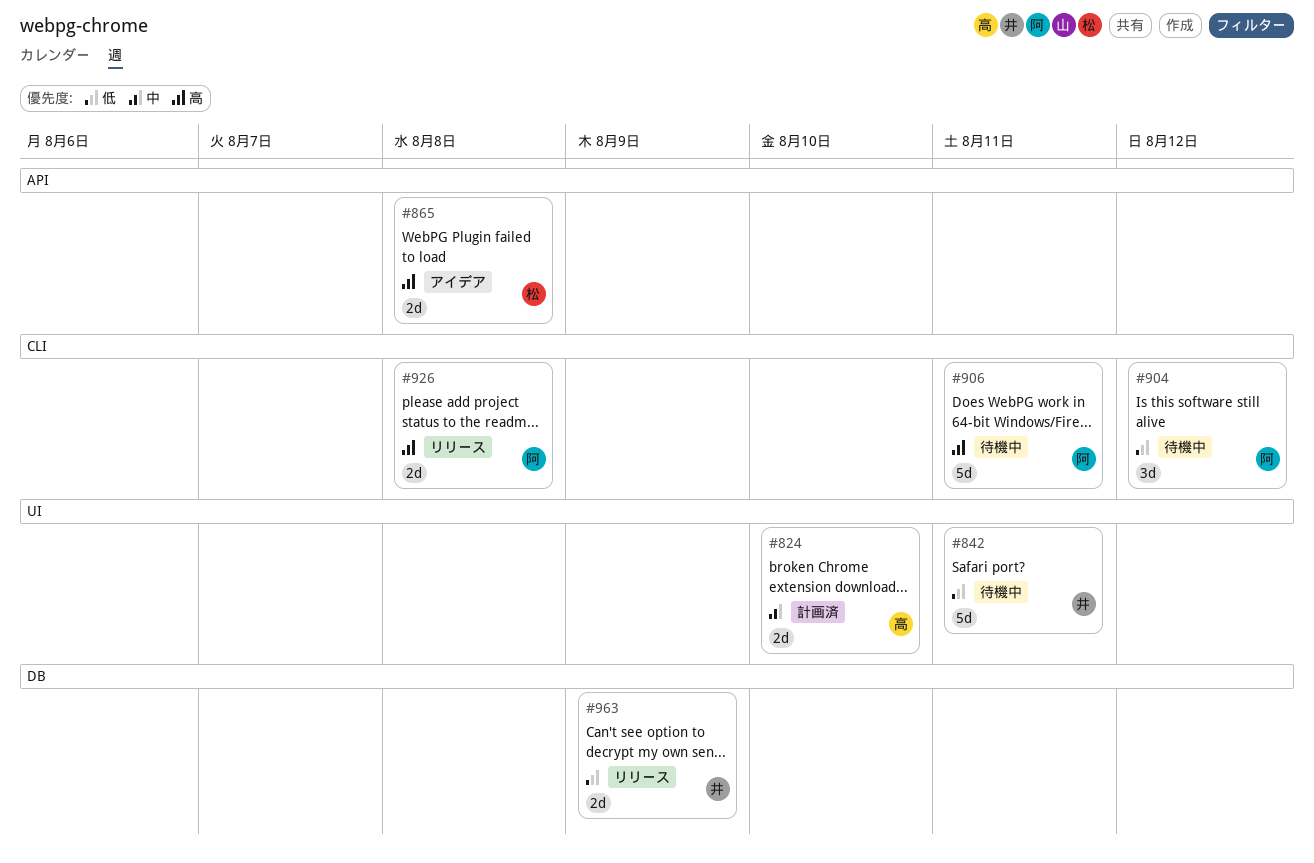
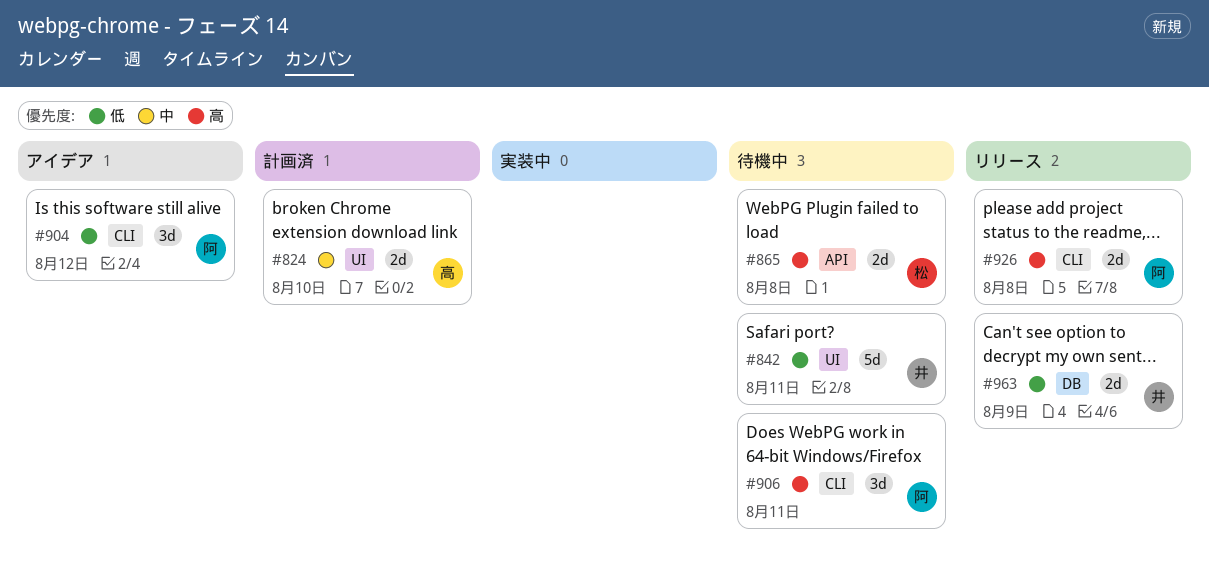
#865, status: アイデア -> 待機中
#904, status: 待機中 -> アイデア
#906, estimate: 5d -> 3d

